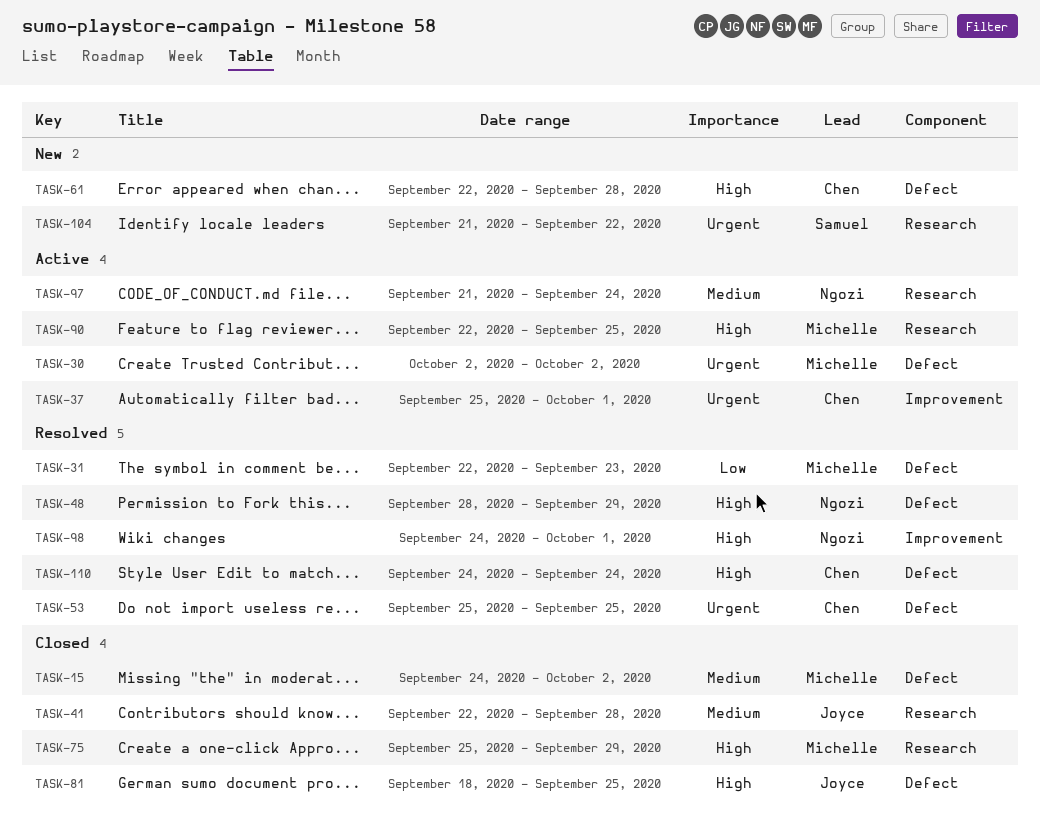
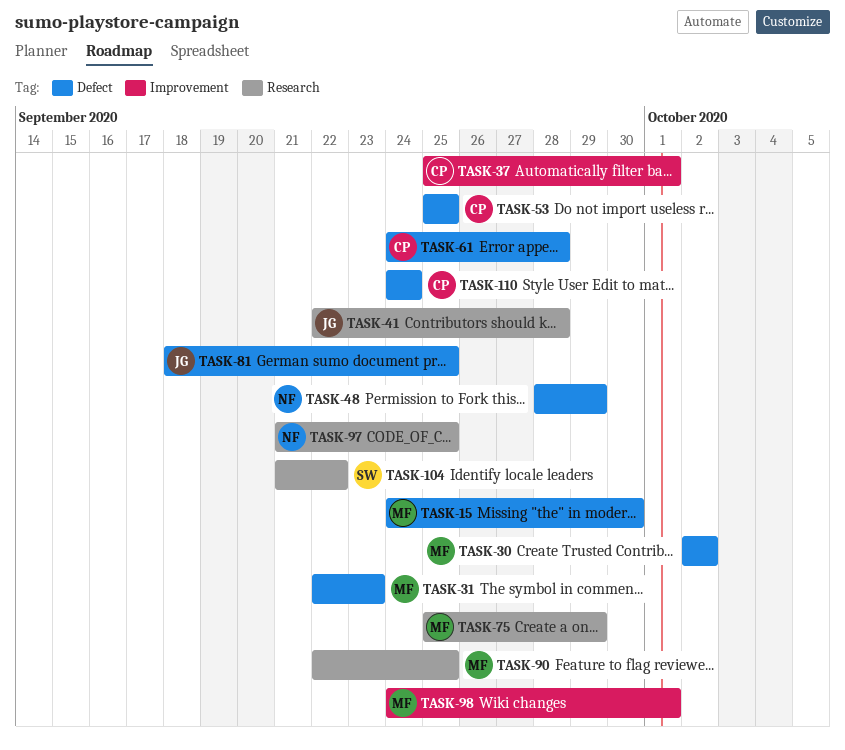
TASK-15, due: Oct 2 -> Sep 30
TASK-61, start: Sep 22 -> Sep 24
TASK-97, due: Sep 24 -> Sep 25
TASK-98, owner: Ngozi -> Michelle

